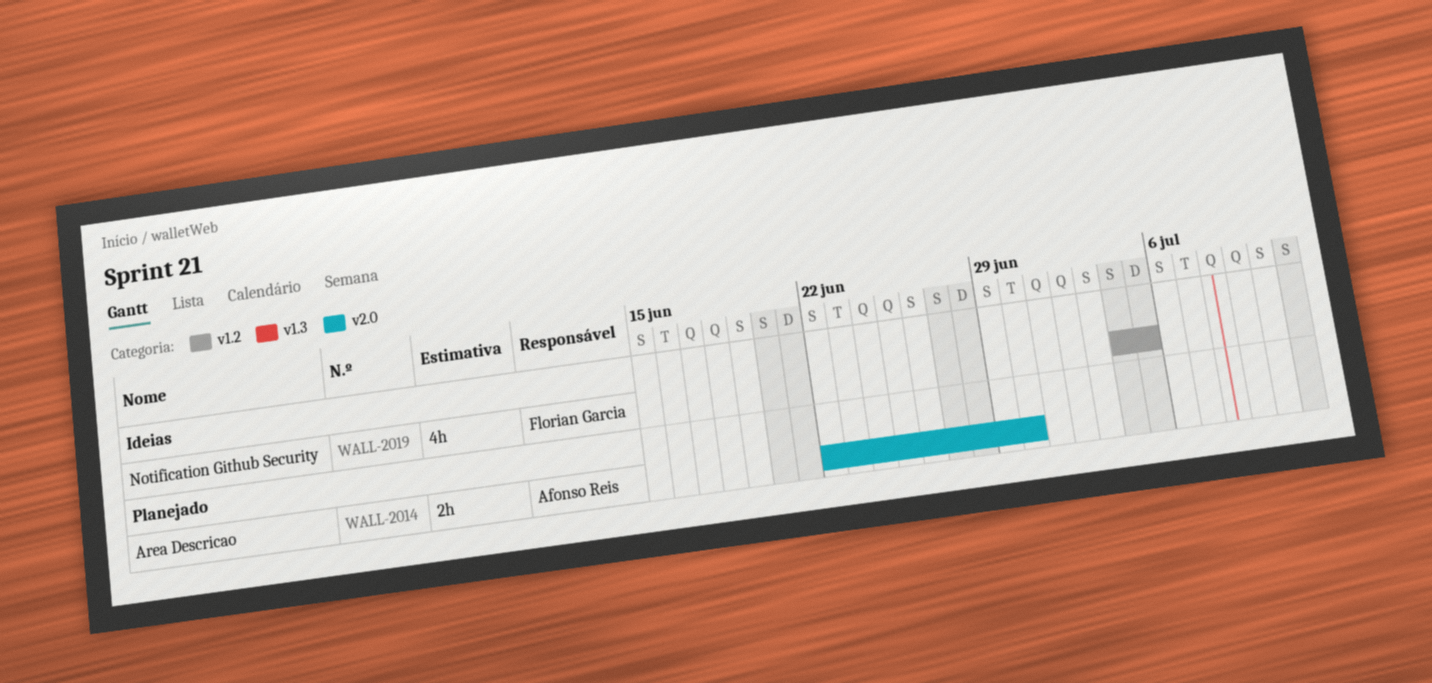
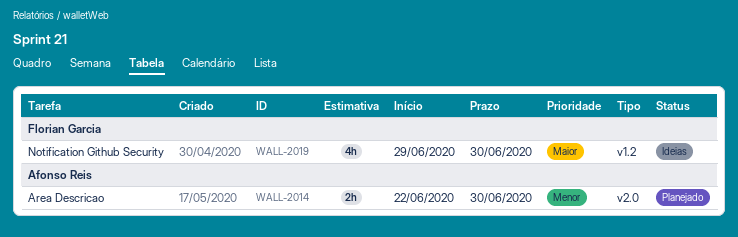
WALL-2019, start: Jul 4 -> Jun 29
WALL-2019, due: Jul 5 -> Jun 30

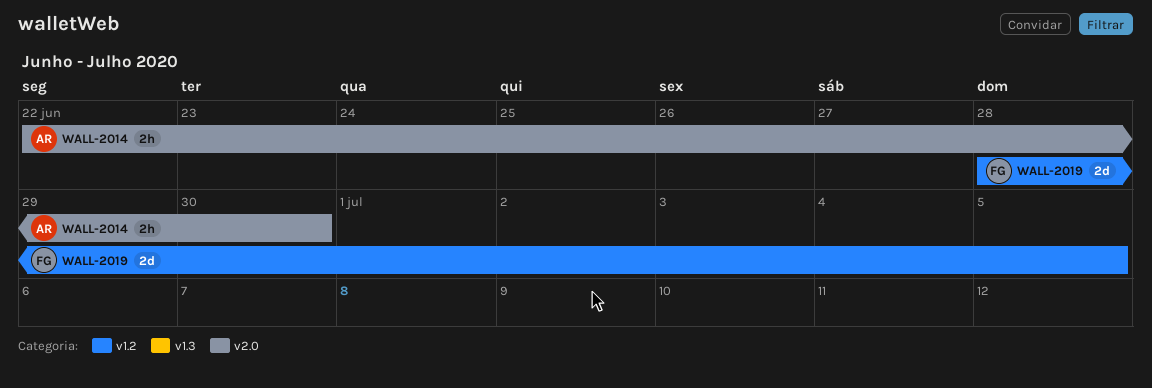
WALL-2019, estimate: 4h -> 2d
WALL-2019, start: Jun 29 -> Jun 28
WALL-2019, due: Jun 30 -> Jul 5

